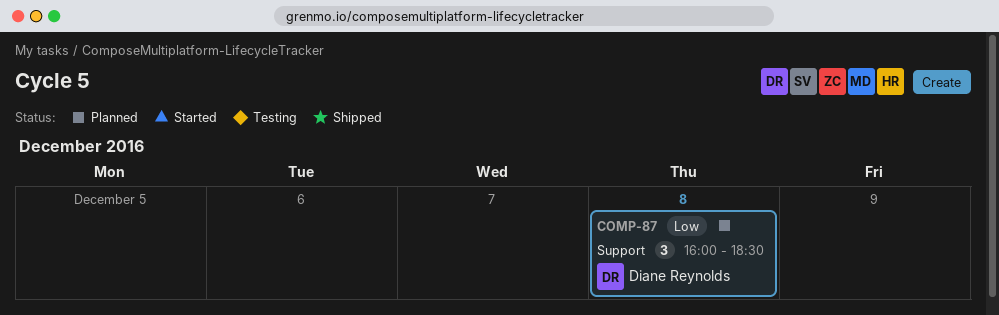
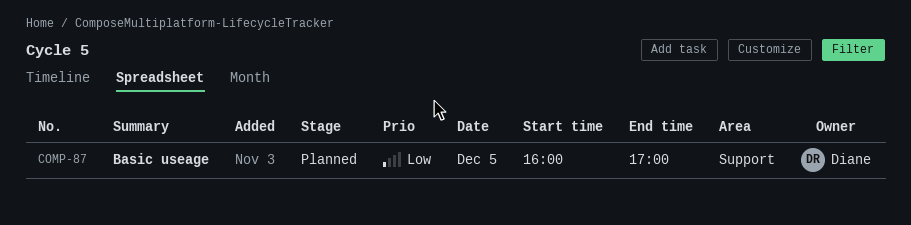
COMP-87, day: Dec 8 -> Dec 5
COMP-87, ends: 18:30 -> 17:00

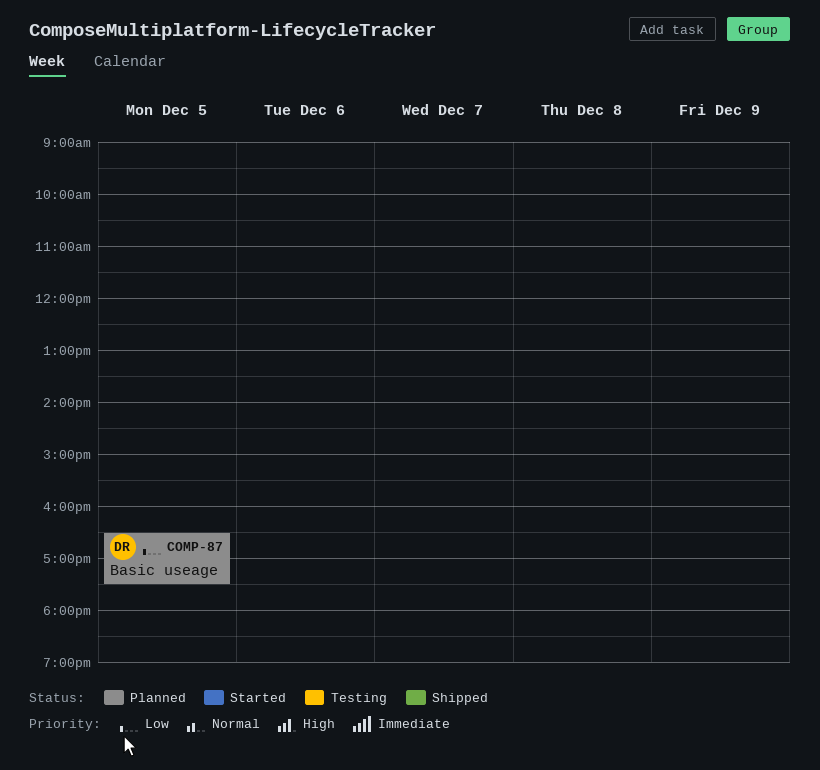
COMP-87, begins: 16:00 -> 16:30
COMP-87, ends: 17:00 -> 17:30

